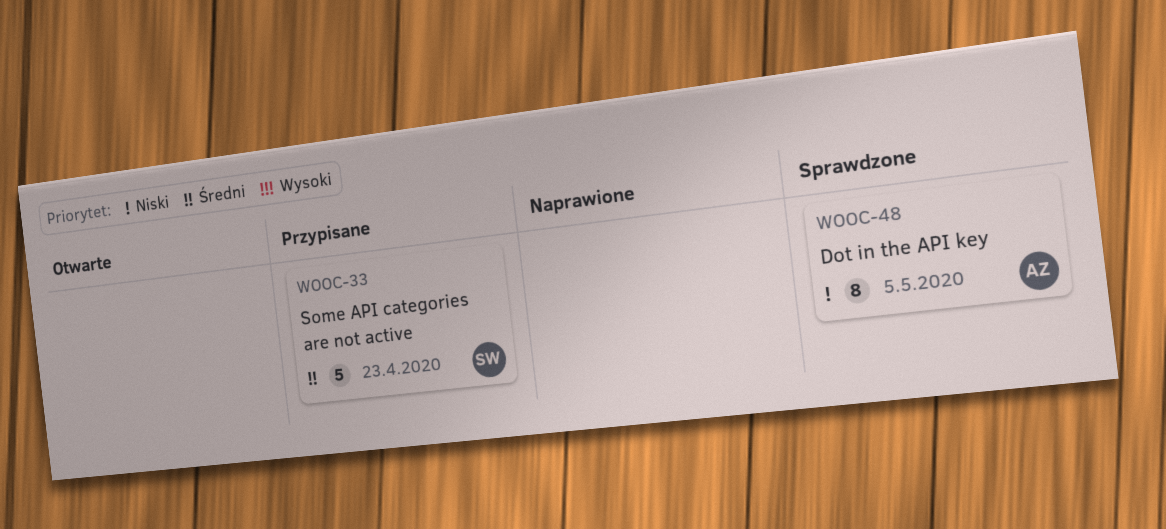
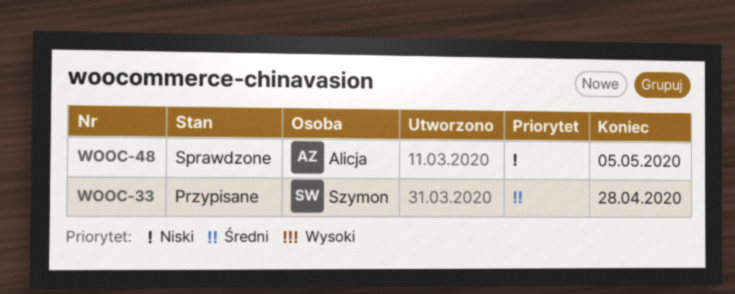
WOOC-33, due: Apr 23 -> Apr 28

